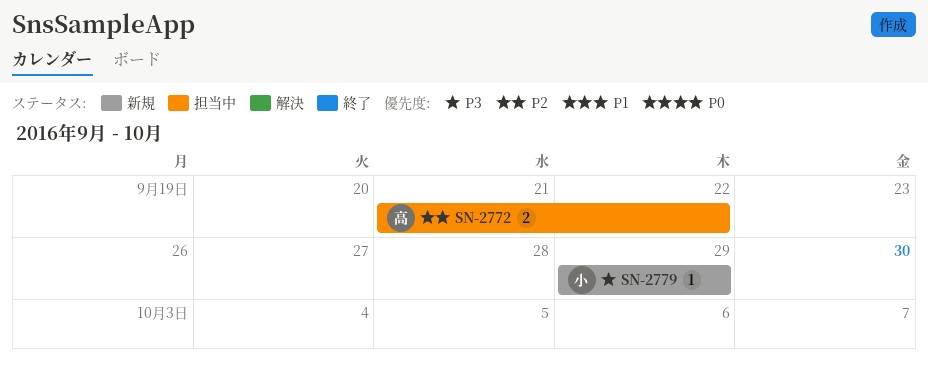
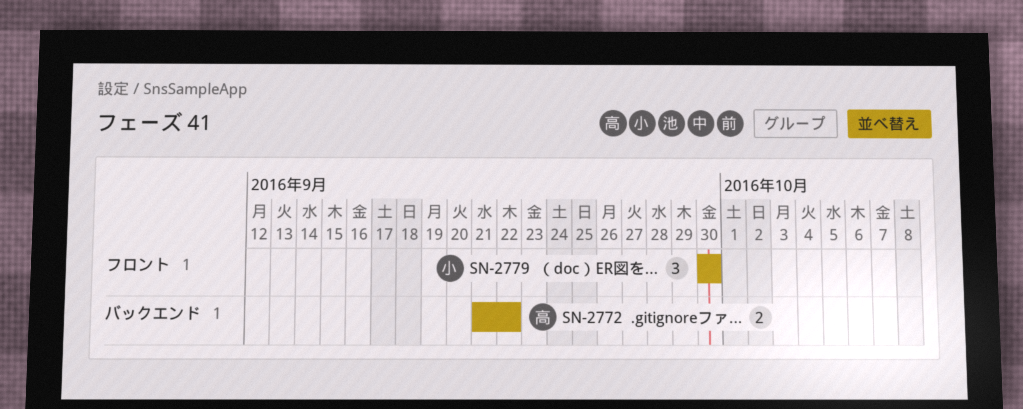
SN-2779, estimate: 1 -> 3
SN-2779, start: Sep 29 -> Sep 30
SN-2779, due: Sep 29 -> Sep 30

